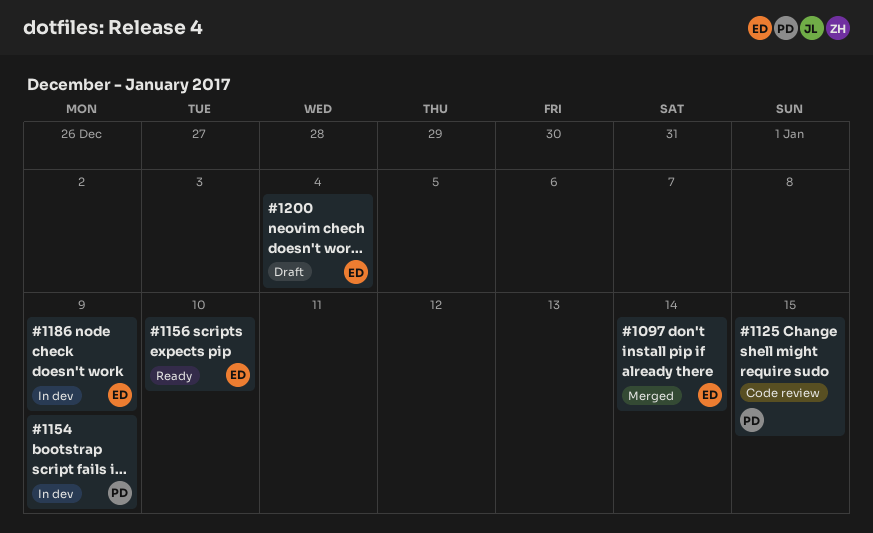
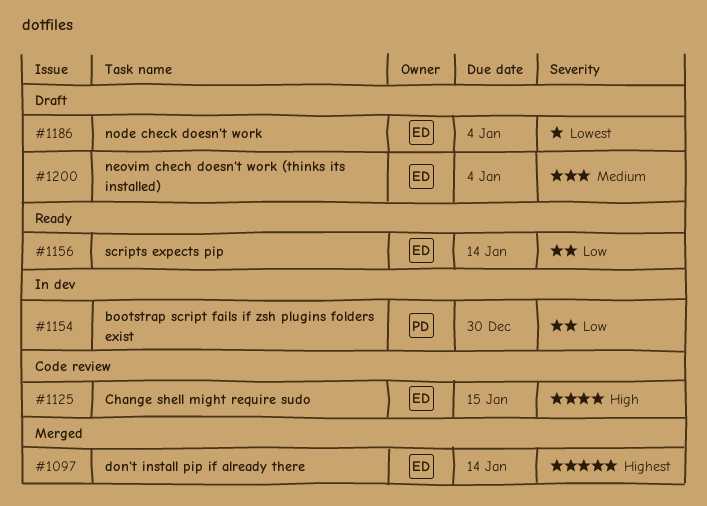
#1125, owner: PD -> ED
#1154, due: Jan 9 -> Dec 30
#1156, due: Jan 10 -> Jan 14
#1186, status: In dev -> Draft
#1186, due: Jan 9 -> Jan 4

